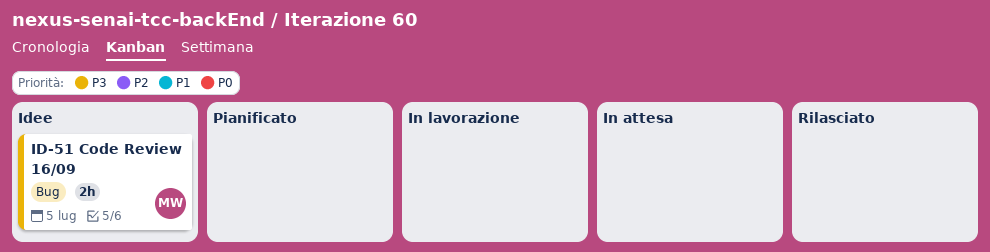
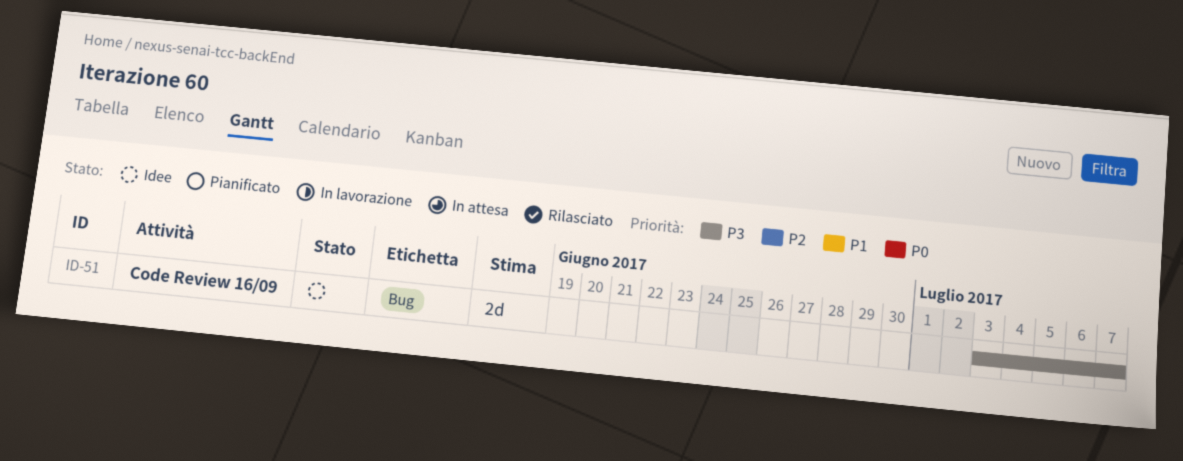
ID-51, estimate: 2h -> 2d
ID-51, due: Jul 5 -> Jul 7

